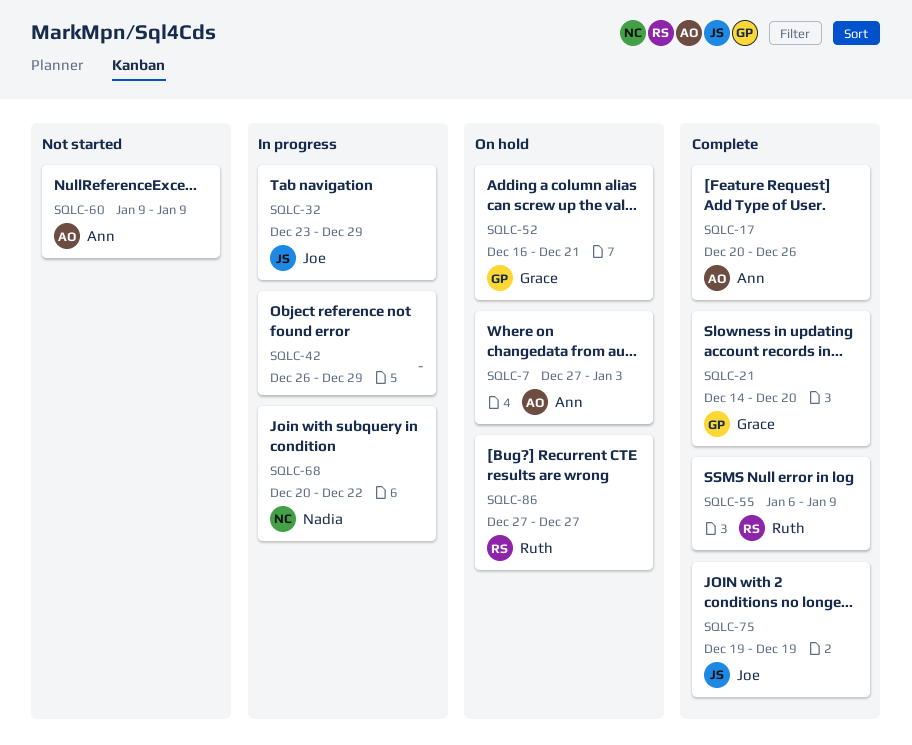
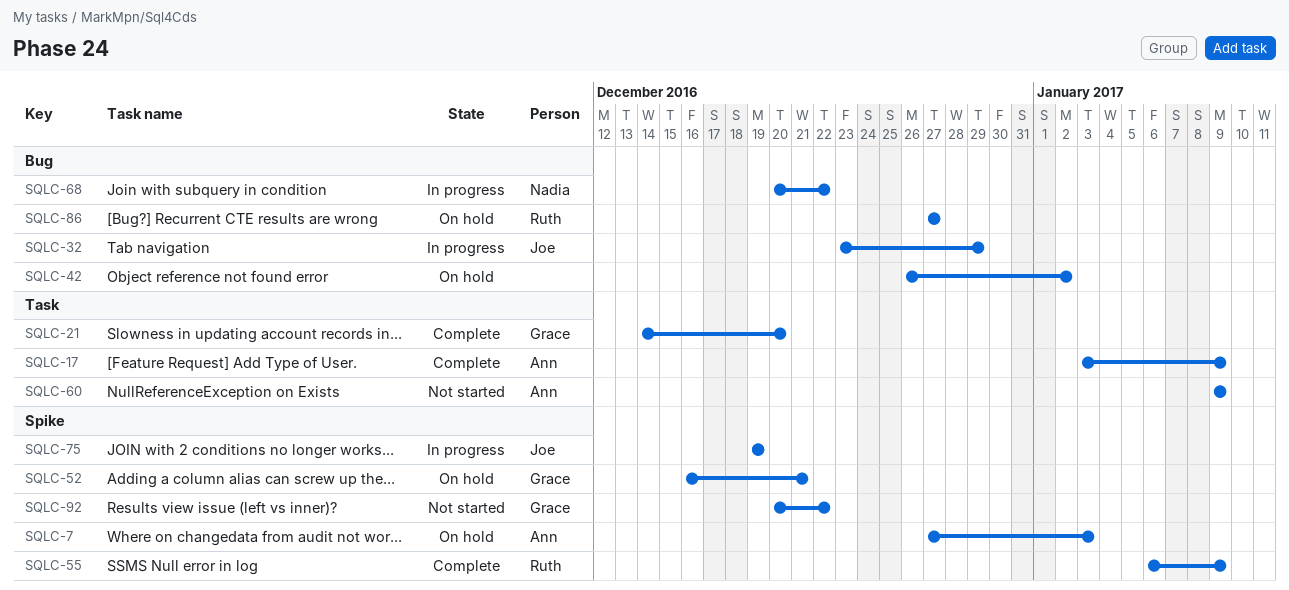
SQLC-17, start: Dec 20 -> Jan 3
SQLC-17, due: Dec 26 -> Jan 9
SQLC-42, status: In progress -> On hold
SQLC-42, due: Dec 29 -> Jan 2
SQLC-75, status: Complete -> In progress
SQLC-92: none -> present

